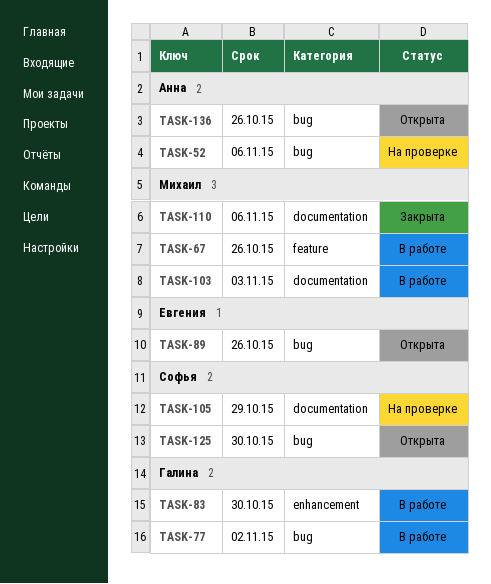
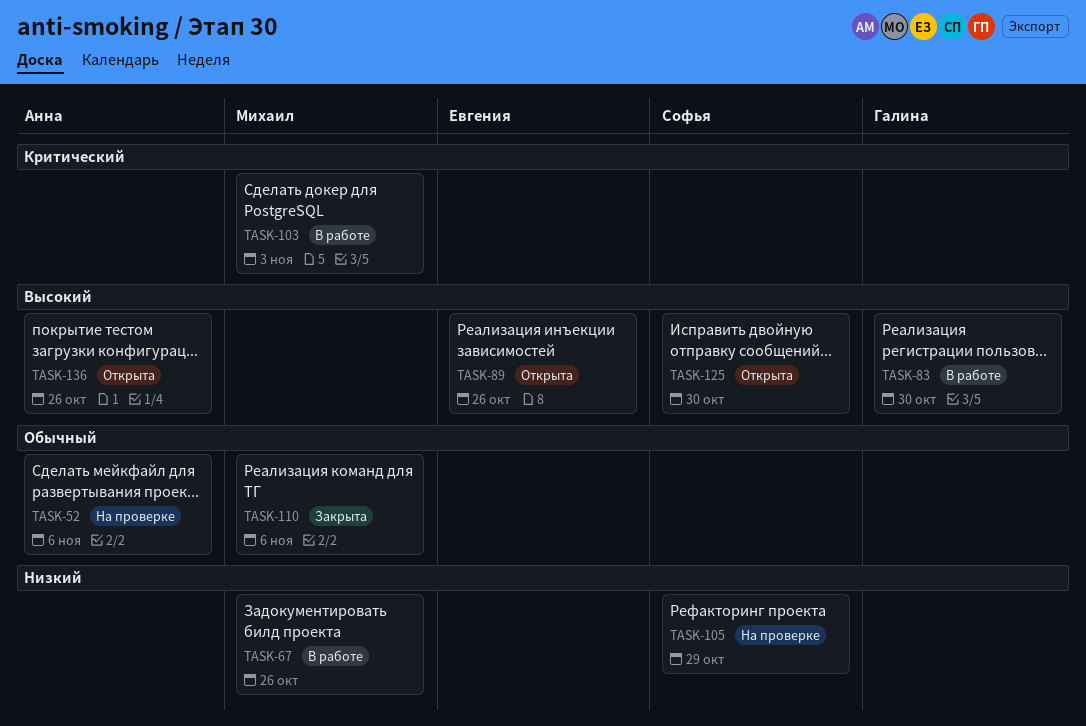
TASK-77: present -> none

